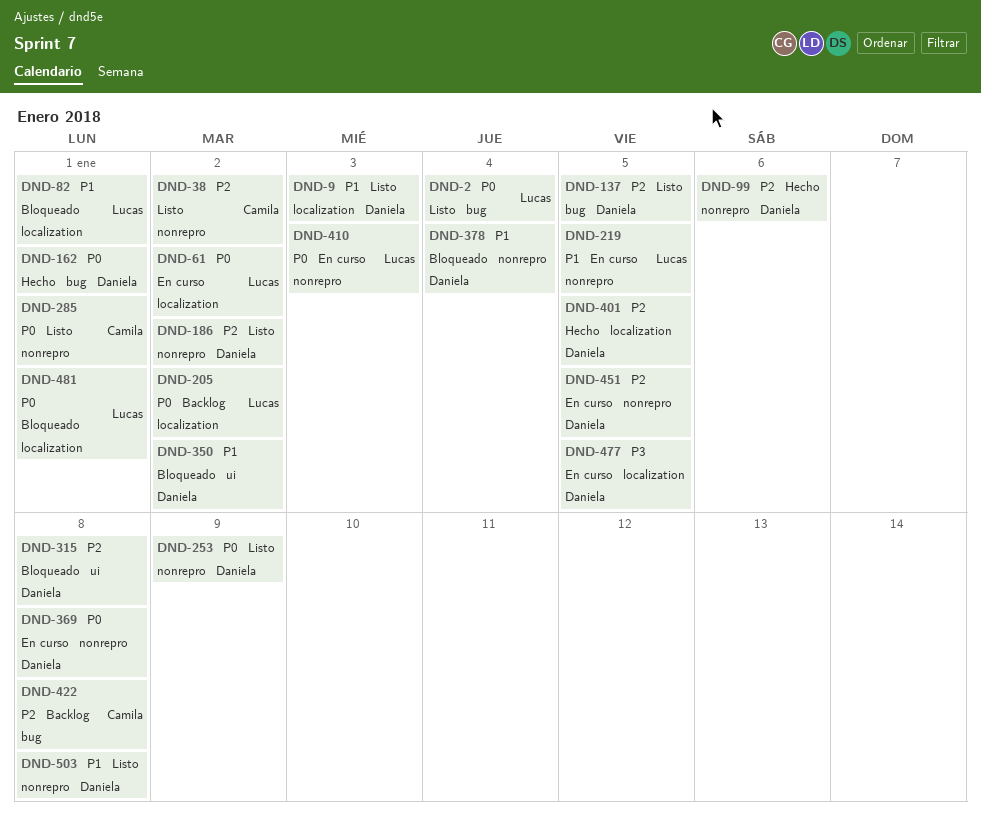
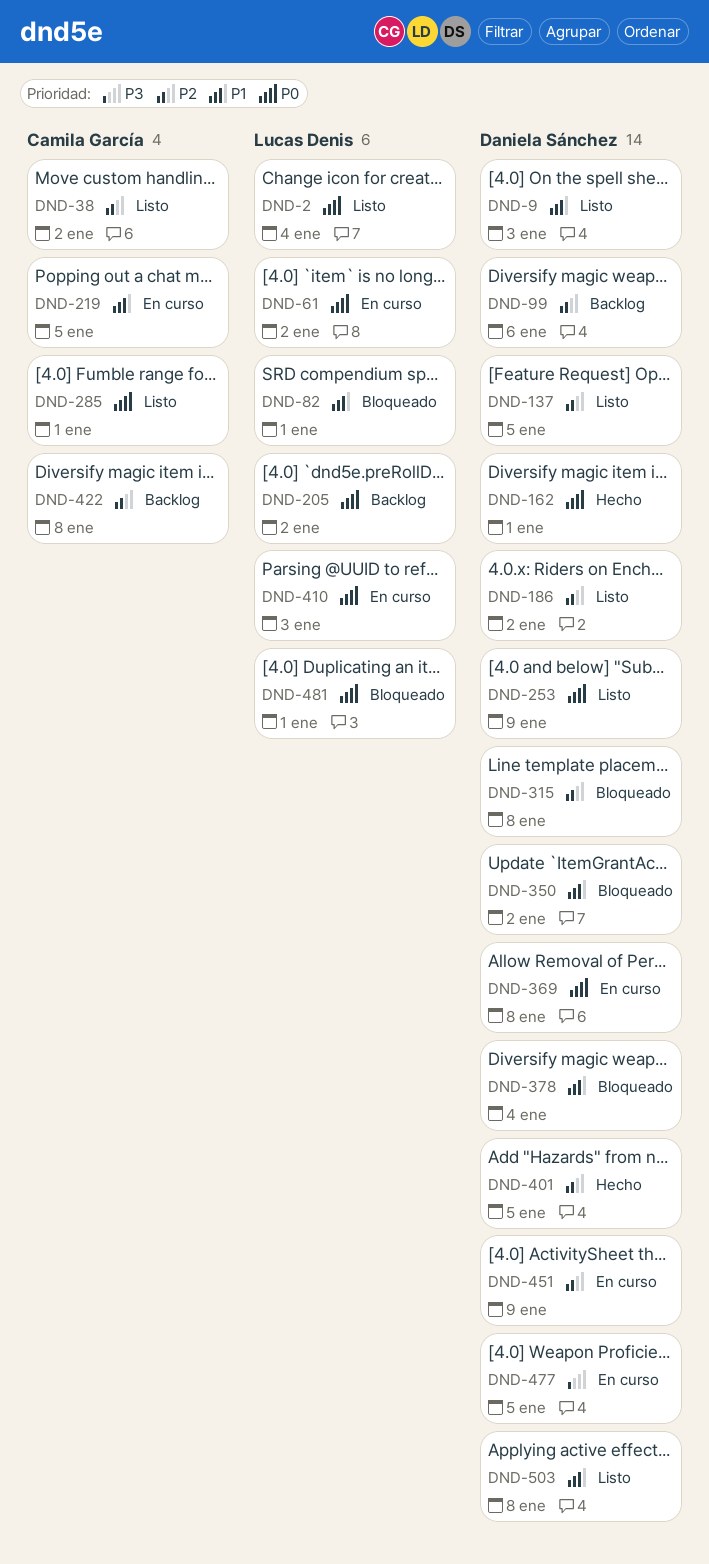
DND-99, status: Hecho -> Backlog
DND-219, owner: Lucas Denis -> Camila García
DND-451, due: Jan 5 -> Jan 9

